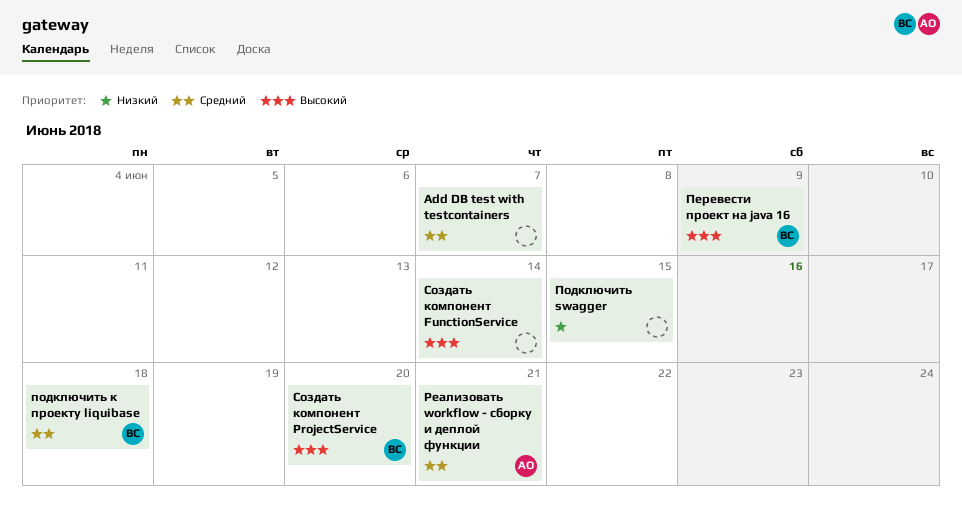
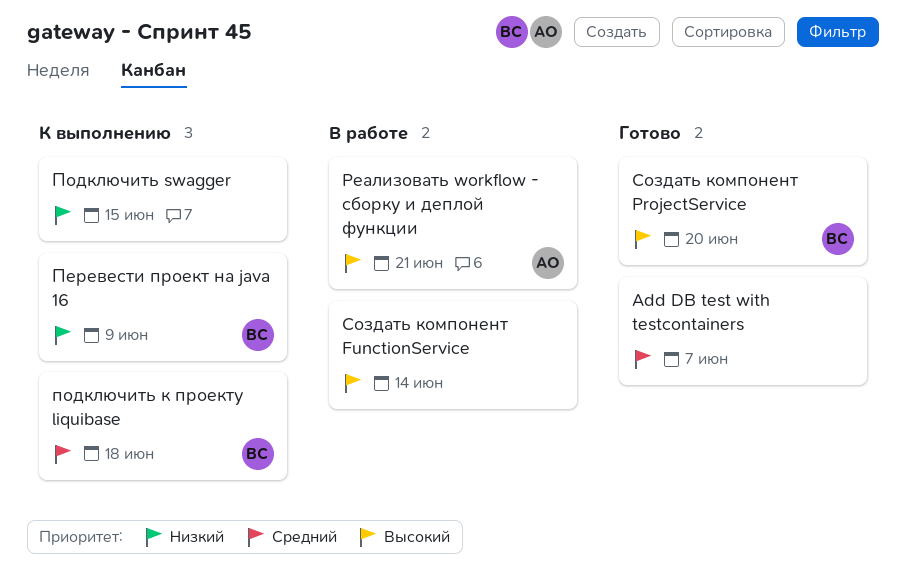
Перевести проект на java 16, priority: Высокий -> Низкий
Реализовать workflow - сборку и деплой функции, priority: Средний -> Высокий

